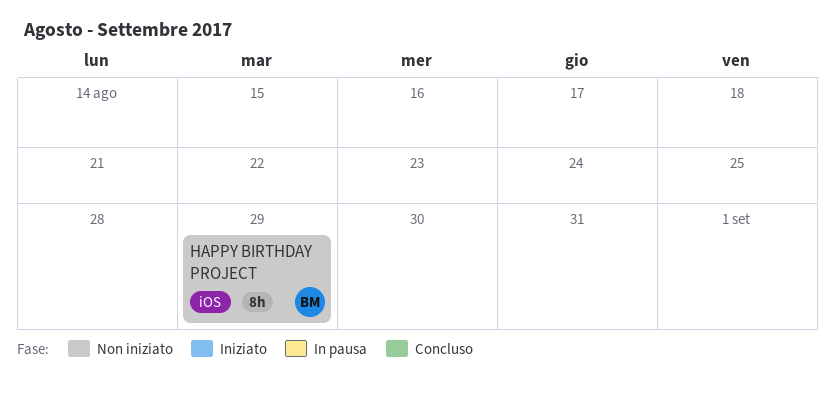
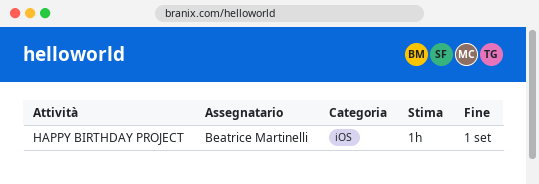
HAPPY BIRTHDAY PROJECT, estimate: 8h -> 1h
HAPPY BIRTHDAY PROJECT, due: Aug 29 -> Sep 1

